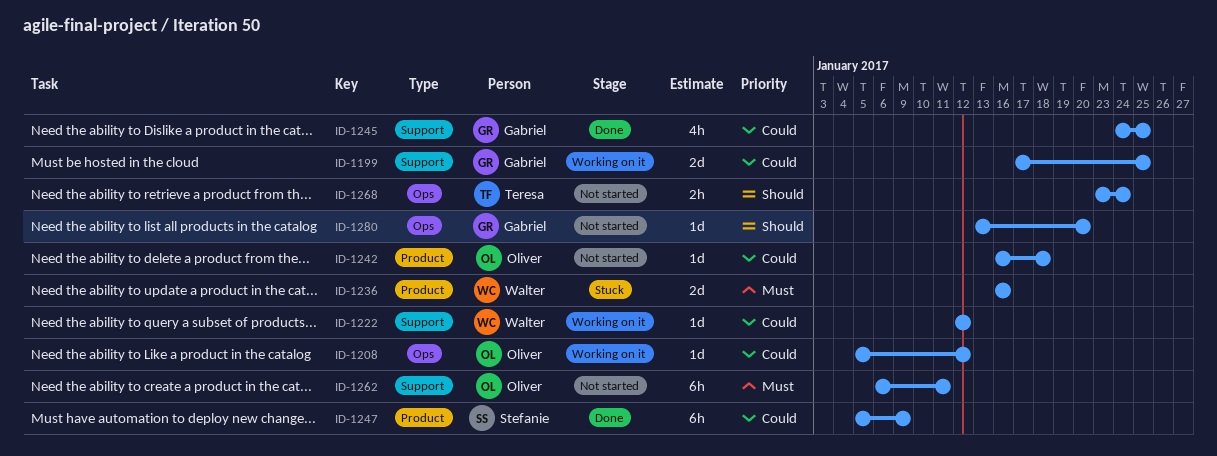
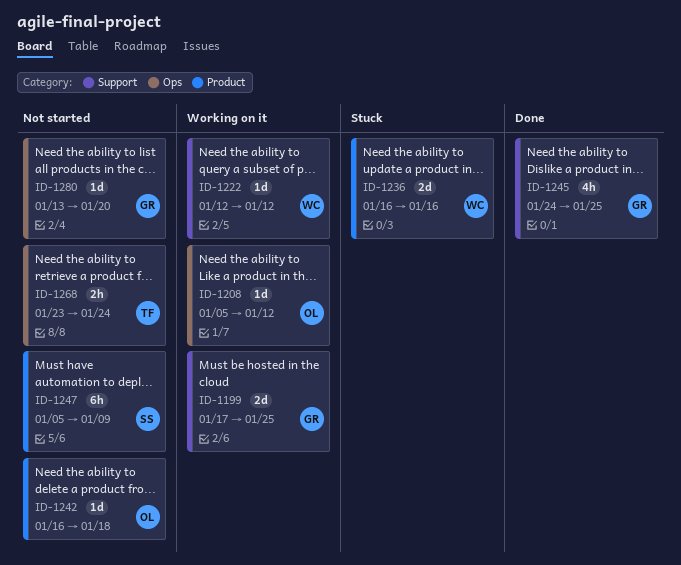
ID-1247, status: Done -> Not started
ID-1262: present -> none

